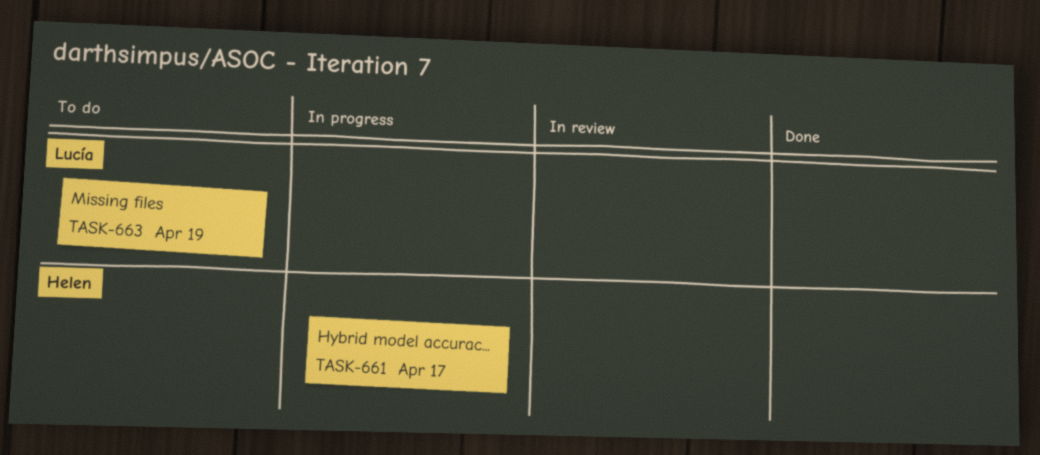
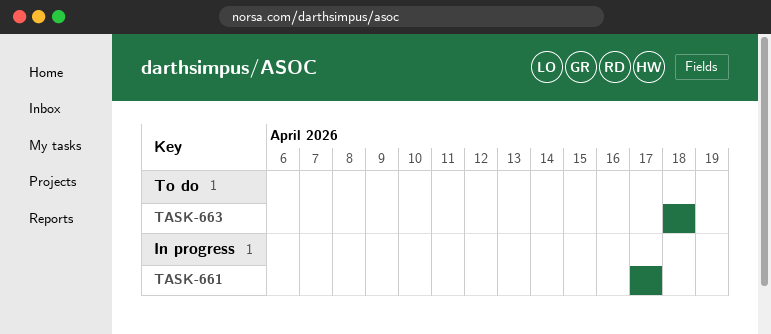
TASK-663, due: Apr 19 -> Apr 18

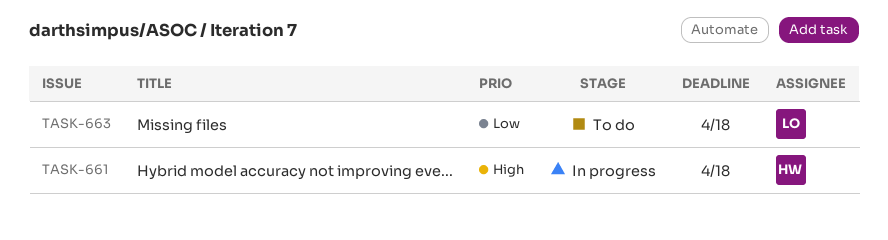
TASK-661, due: Apr 17 -> Apr 18

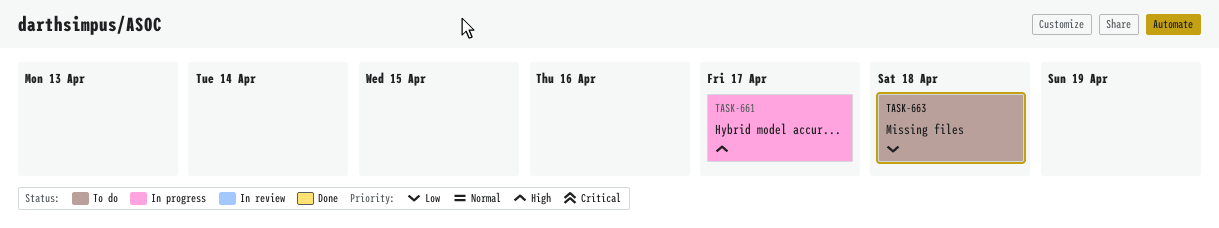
TASK-661, due: Apr 18 -> Apr 17

